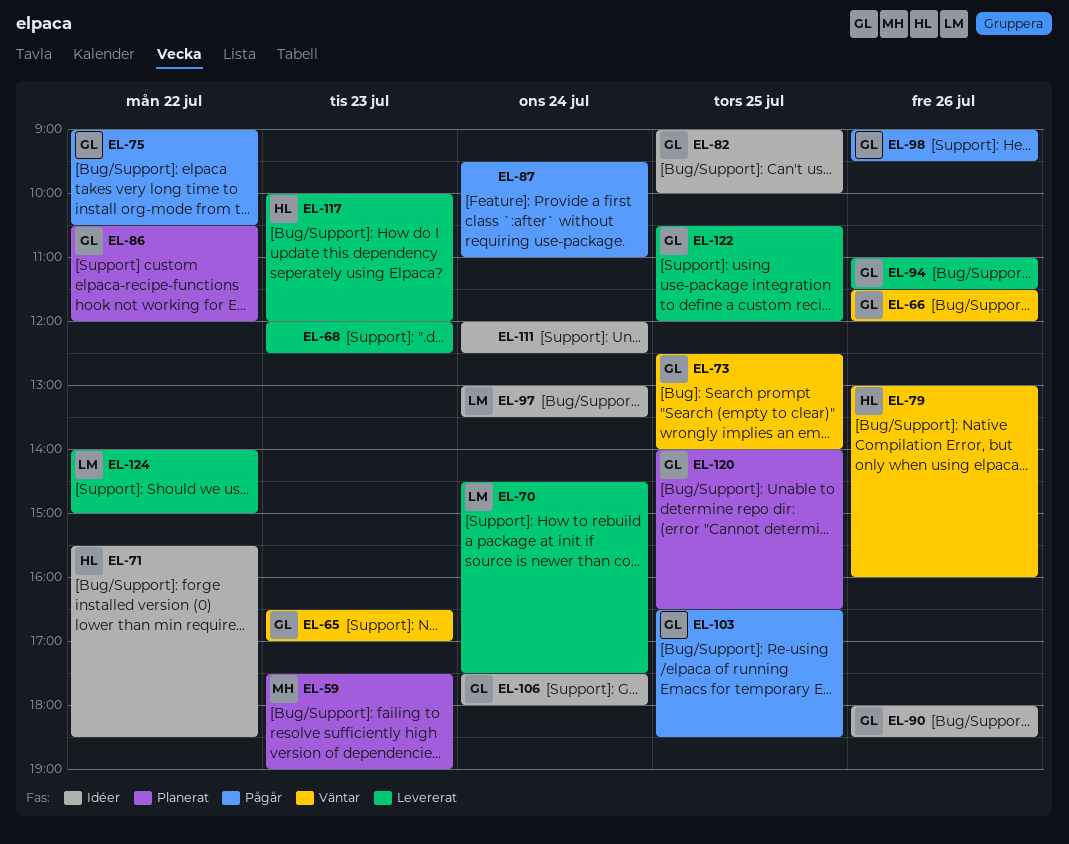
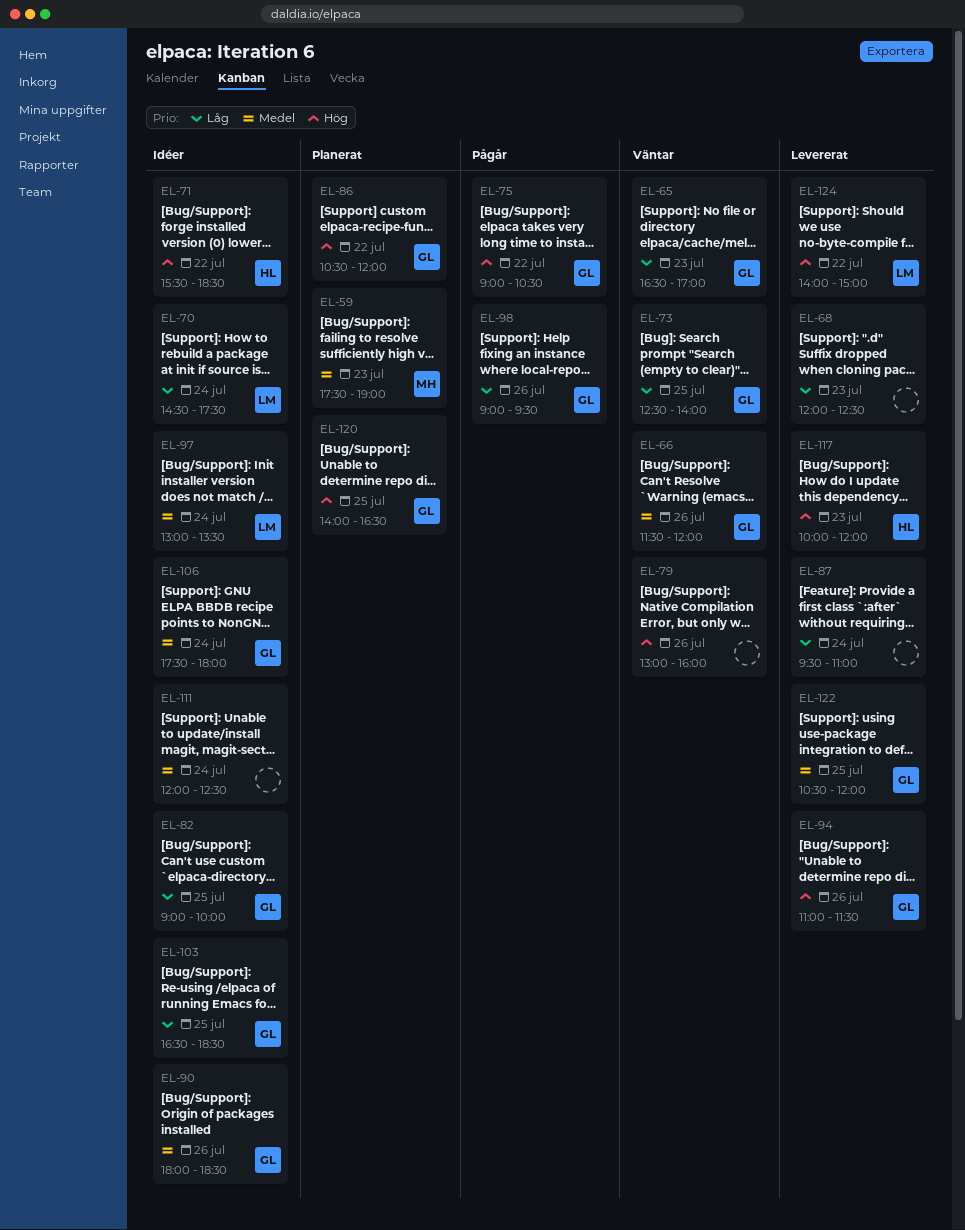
EL-70, status: Levererat -> Idéer
EL-79, owner: HL -> none
EL-87, status: Pågår -> Levererat
EL-103, status: Pågår -> Idéer

